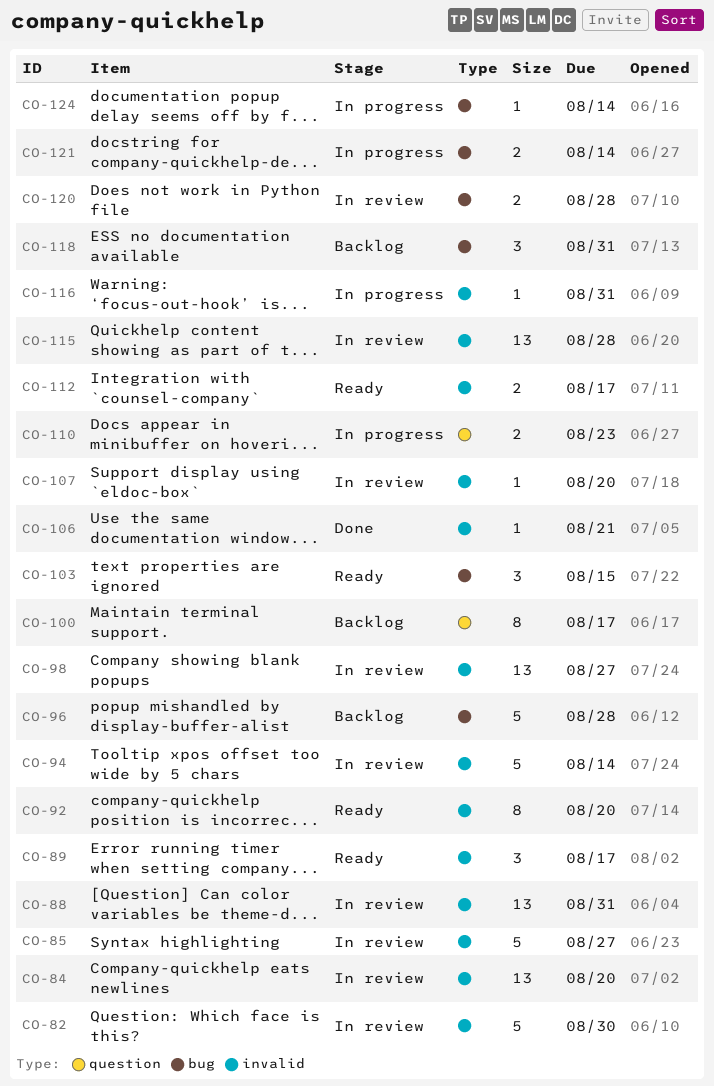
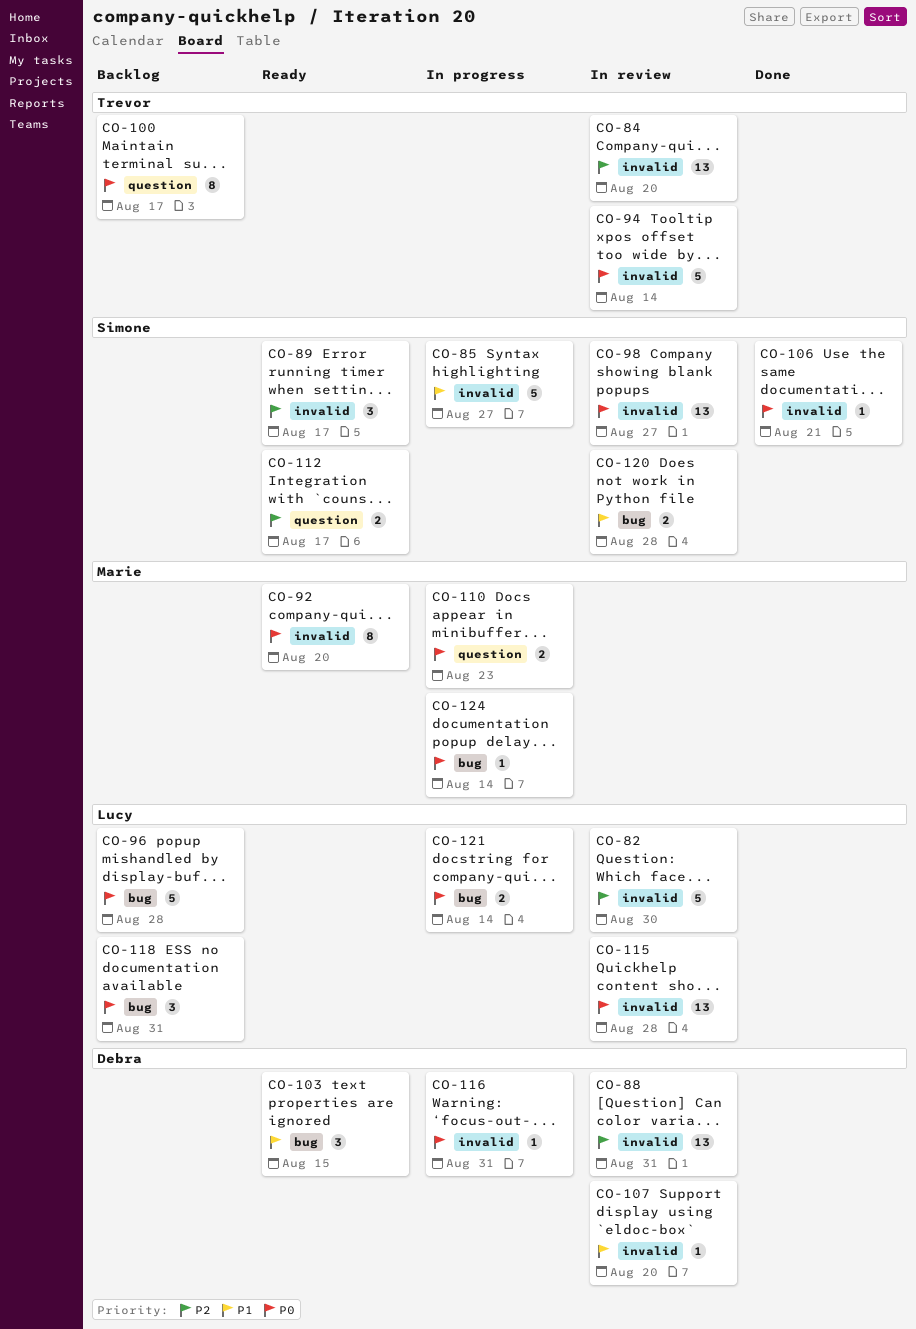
CO-85, status: In review -> In progress
CO-112, label: invalid -> question

